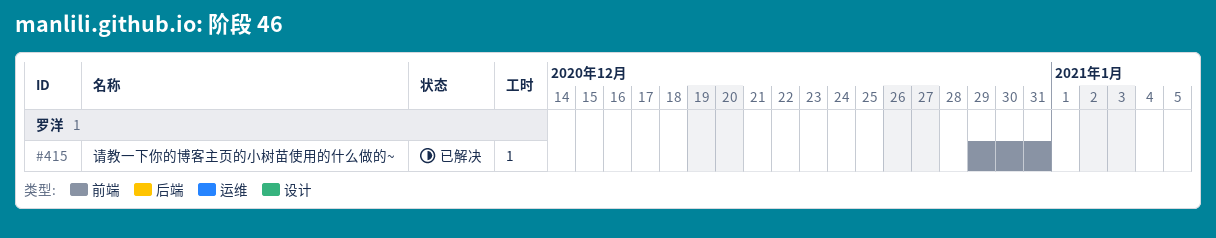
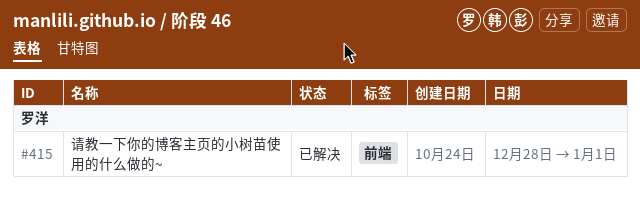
#415, start: Dec 29 -> Dec 28
#415, due: Dec 31 -> Jan 1

